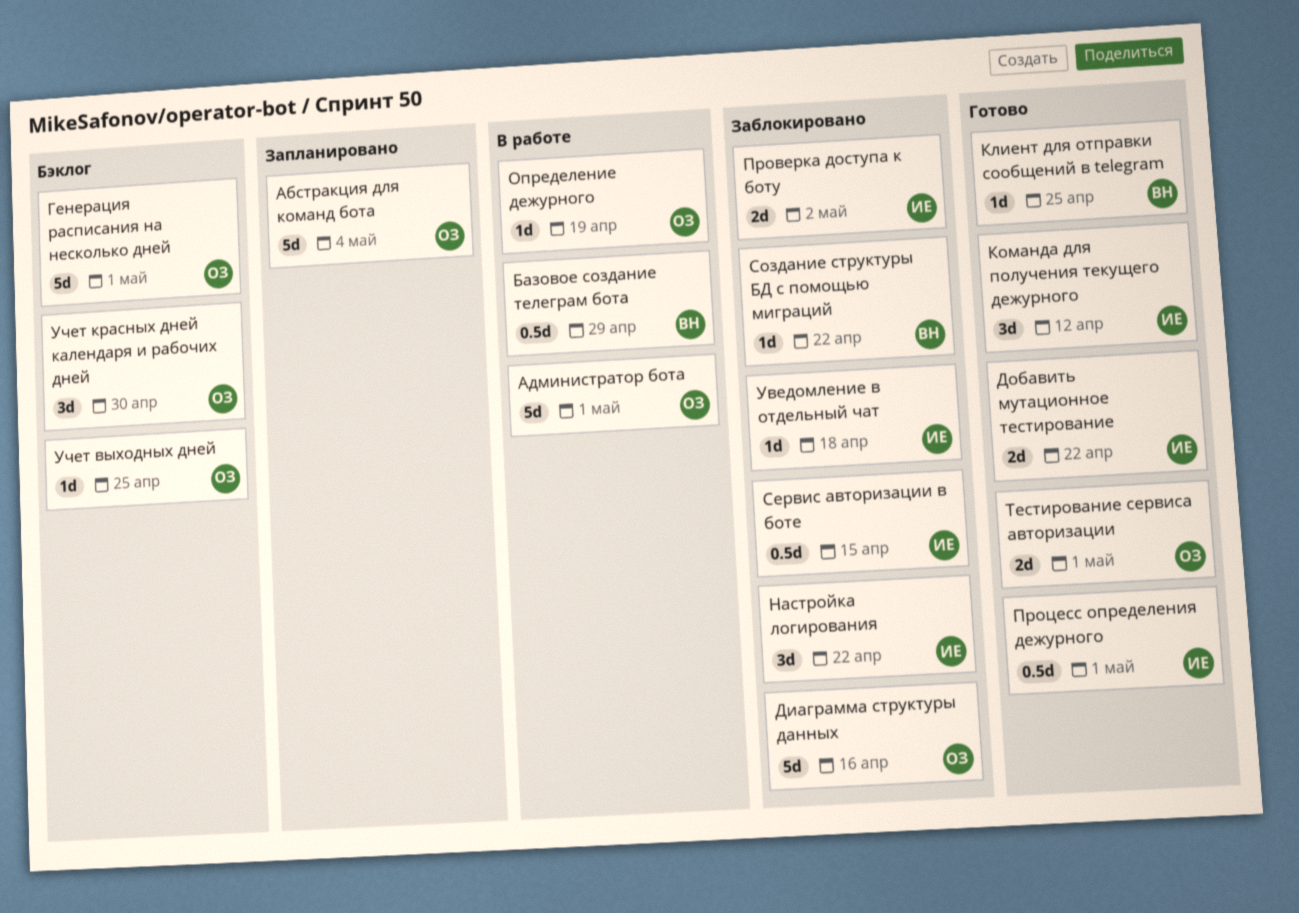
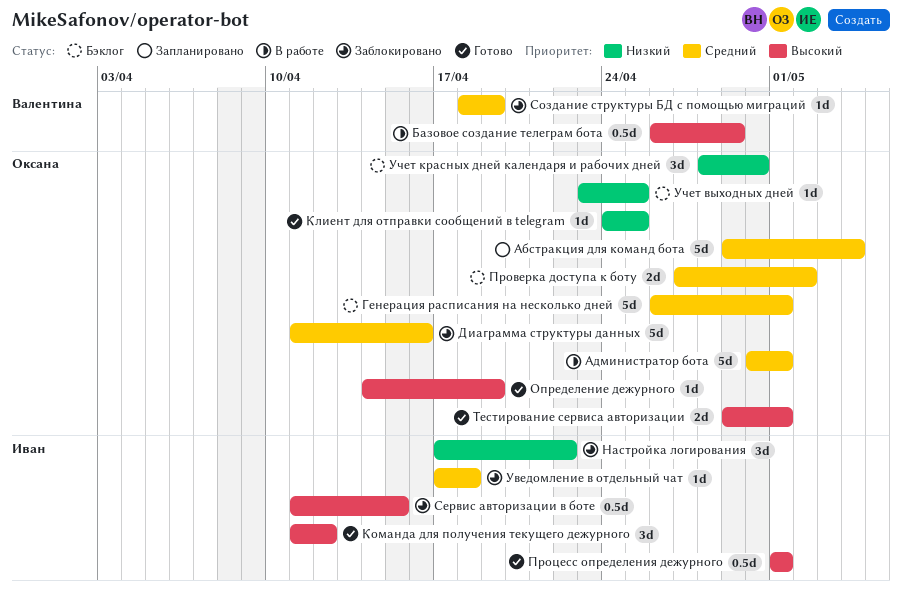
Добавить мутационное тестирование: present -> none
Клиент для отправки сообщений в telegram, owner: Валентина -> Оксана
Определение дежурного, status: В работе -> Готово
Проверка доступа к боту, status: Заблокировано -> Бэклог
Проверка доступа к боту, owner: Иван -> Оксана
Создание структуры БД с помощью миграций, due: Apr 22 -> Apr 19

